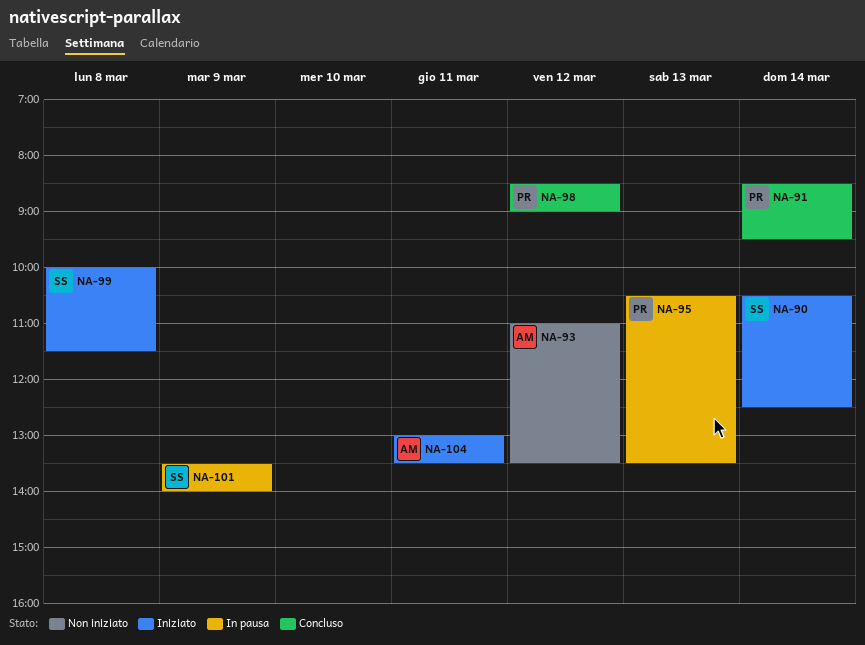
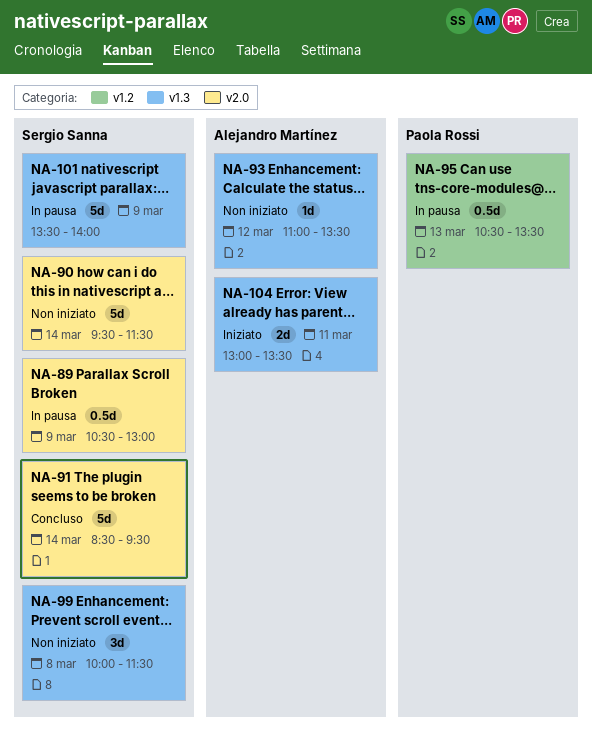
NA-89: none -> present
NA-90, status: Iniziato -> Non iniziato
NA-90, begins: 10:30 -> 09:30
NA-90, ends: 12:30 -> 11:30
NA-91, owner: Paola Rossi -> Sergio Sanna
NA-98: present -> none
NA-99, status: Iniziato -> Non iniziato

